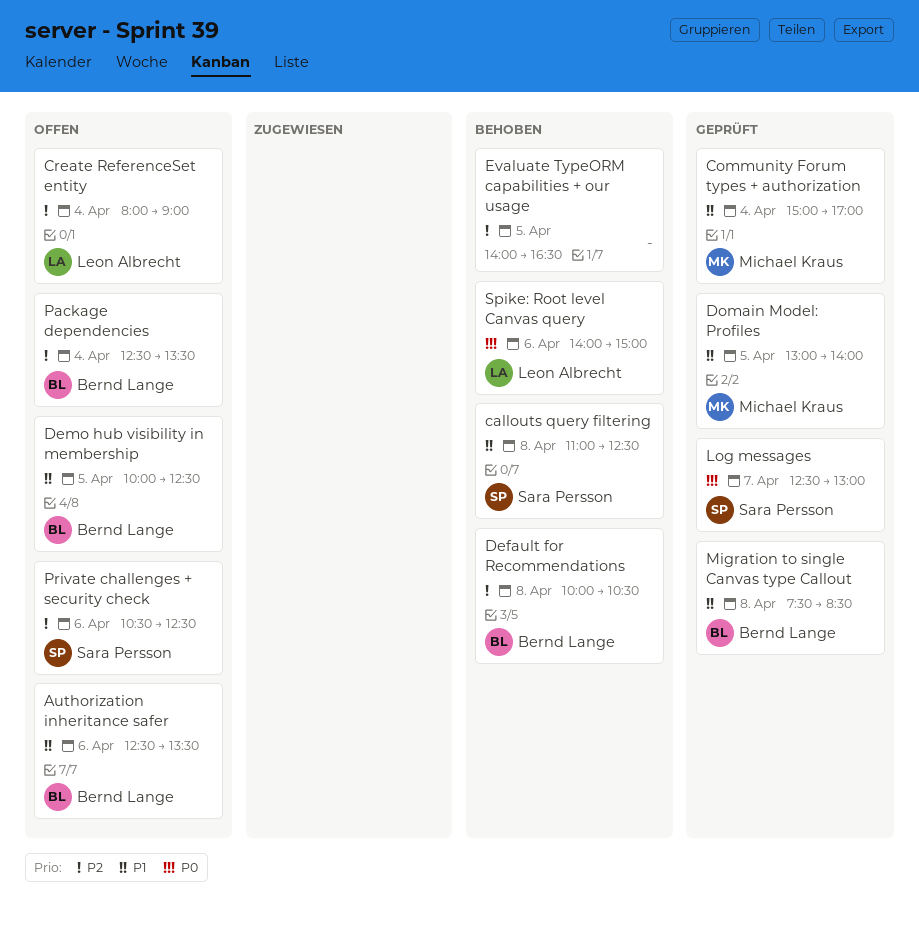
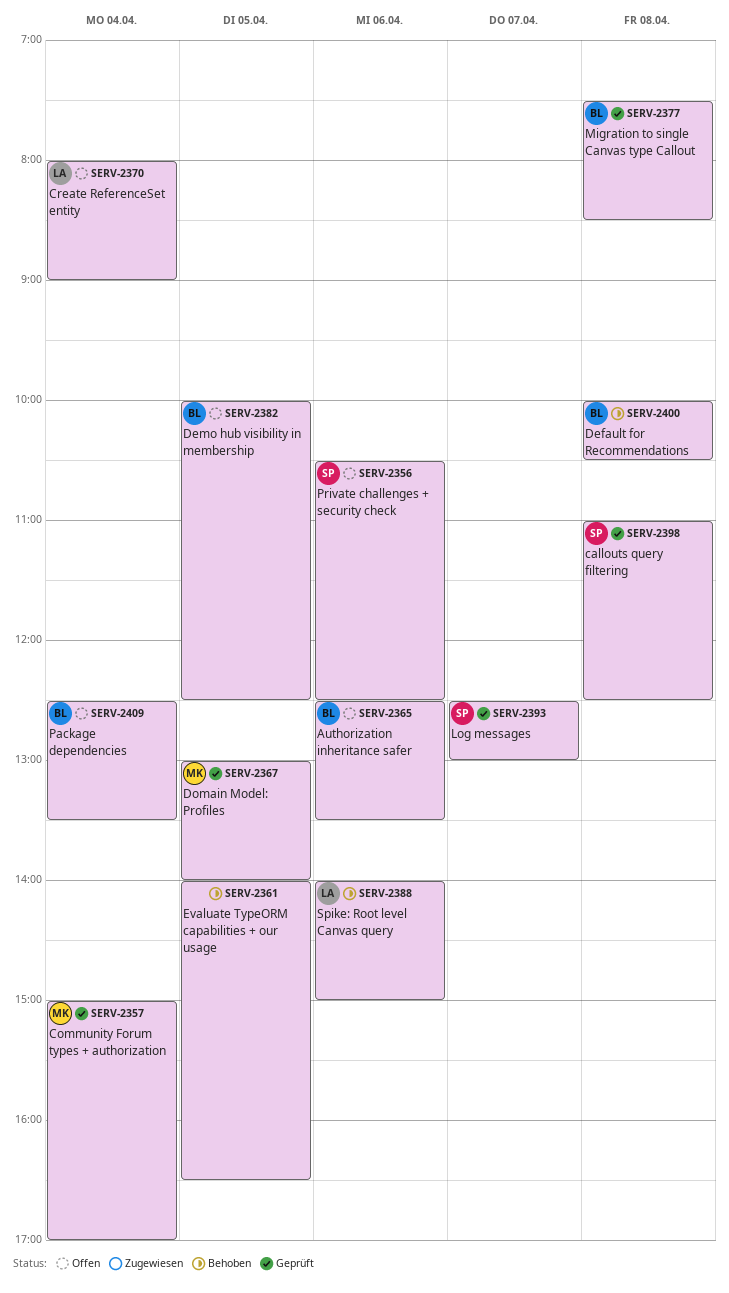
callouts query filtering, status: Behoben -> Geprüft

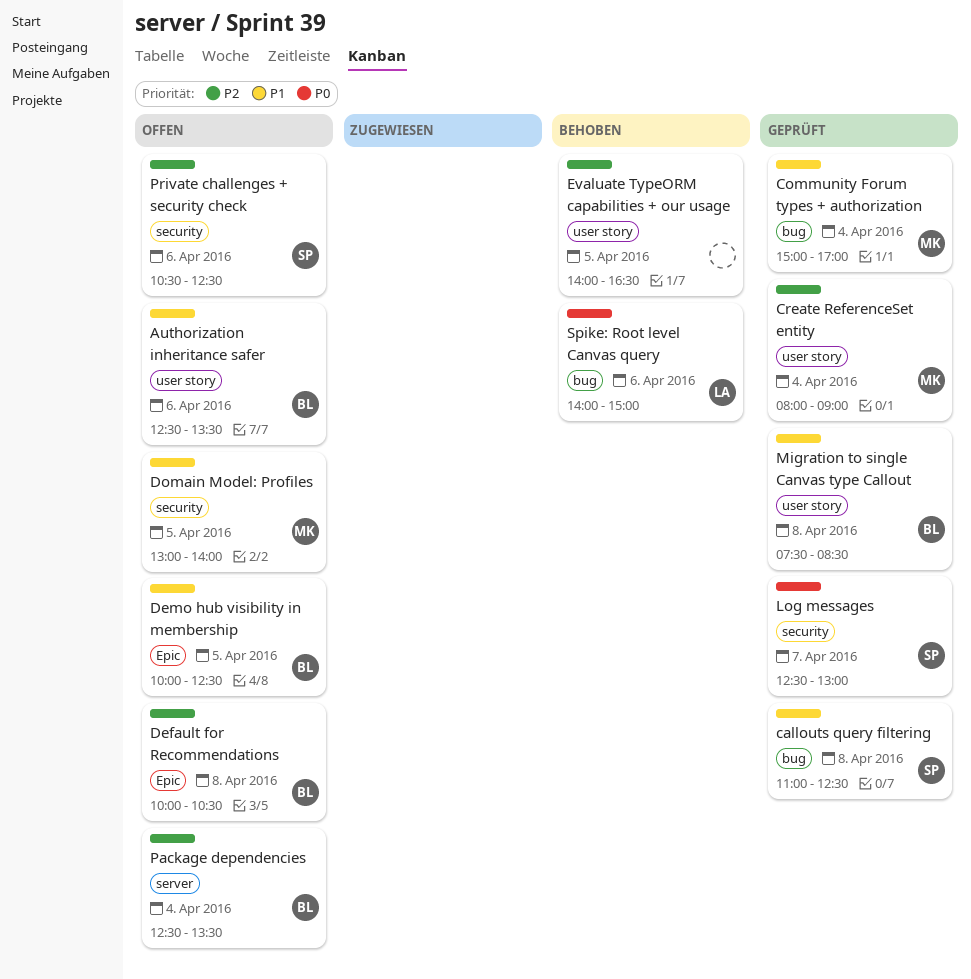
Create ReferenceSet entity, status: Offen -> Geprüft
Create ReferenceSet entity, owner: LA -> MK
Default for Recommendations, status: Behoben -> Offen
Domain Model: Profiles, status: Geprüft -> Offen

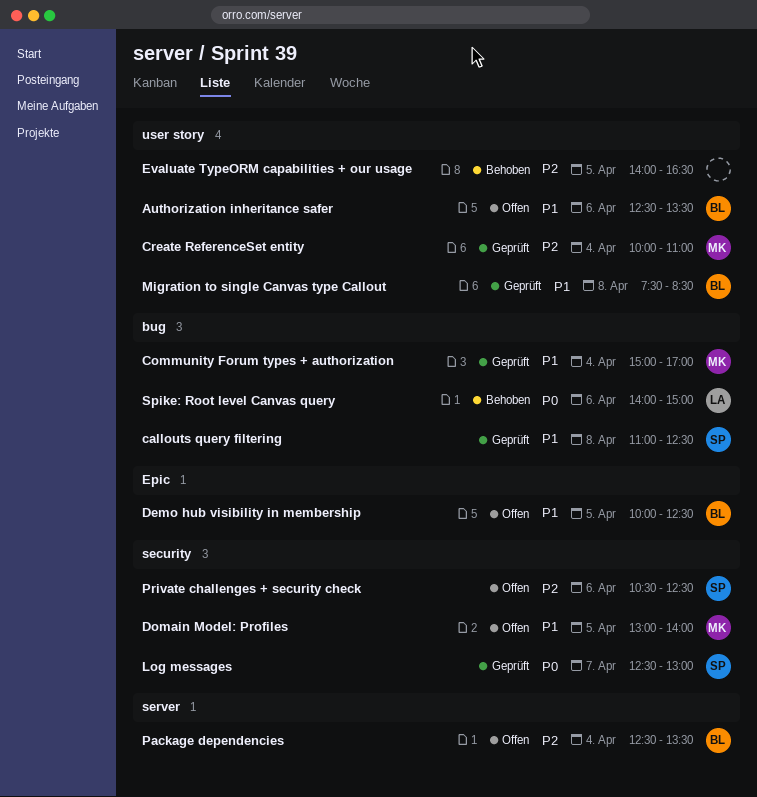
Create ReferenceSet entity, begins: 08:00 -> 10:00
Create ReferenceSet entity, ends: 09:00 -> 11:00
Default for Recommendations: present -> none

